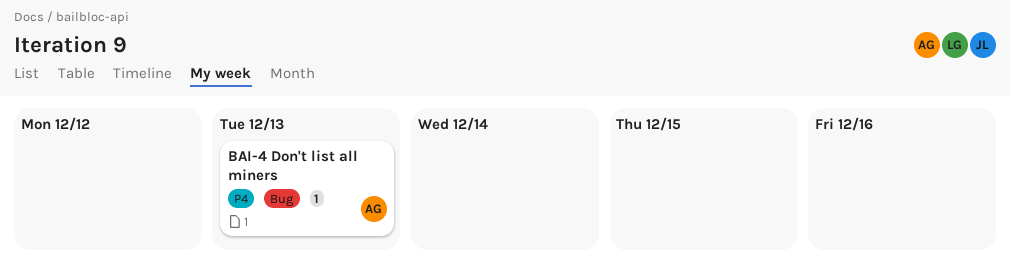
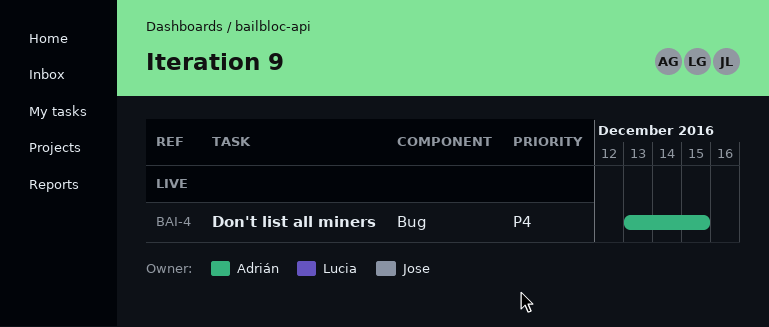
BAI-4, due: Dec 13 -> Dec 15

